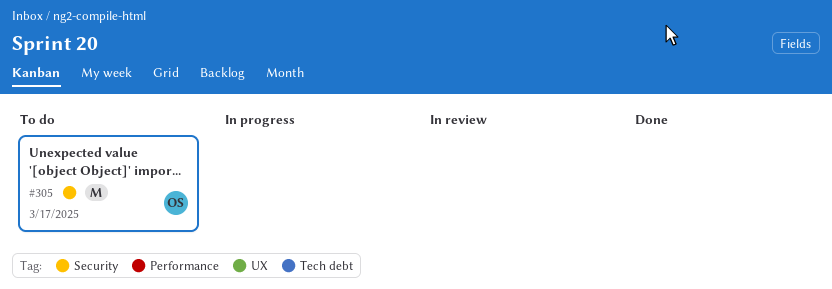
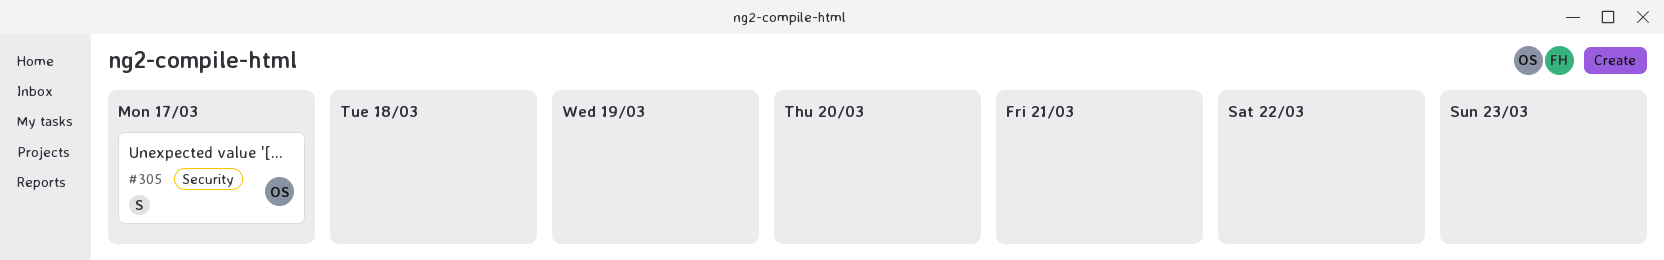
#305, estimate: M -> S

